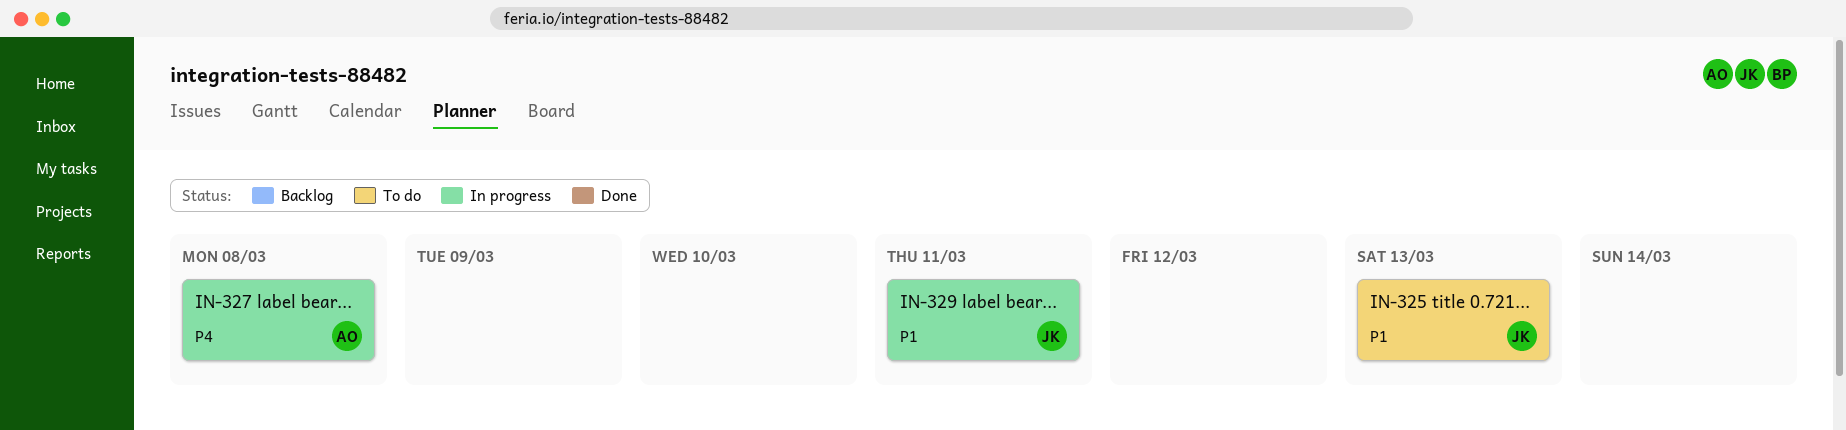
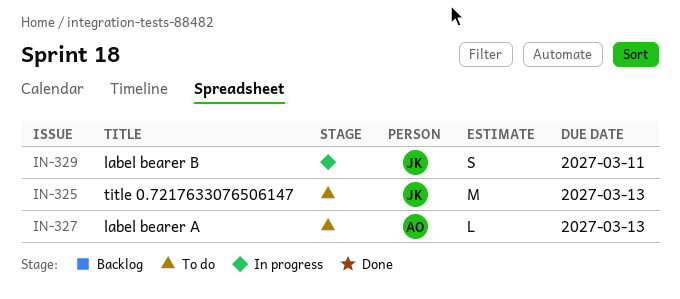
IN-327, status: In progress -> To do
IN-327, due: Mar 8 -> Mar 13

